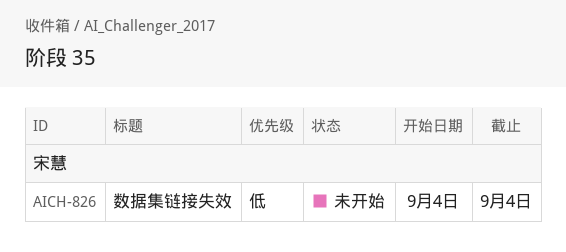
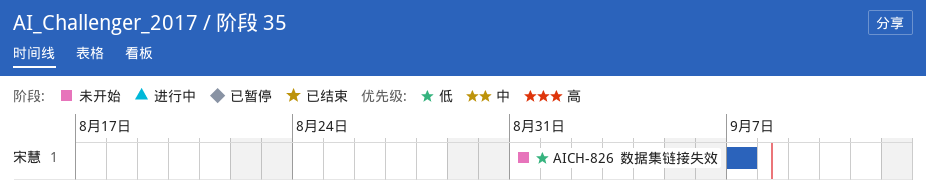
AICH-826, start: Sep 4 -> Sep 7
AICH-826, due: Sep 4 -> Sep 7

